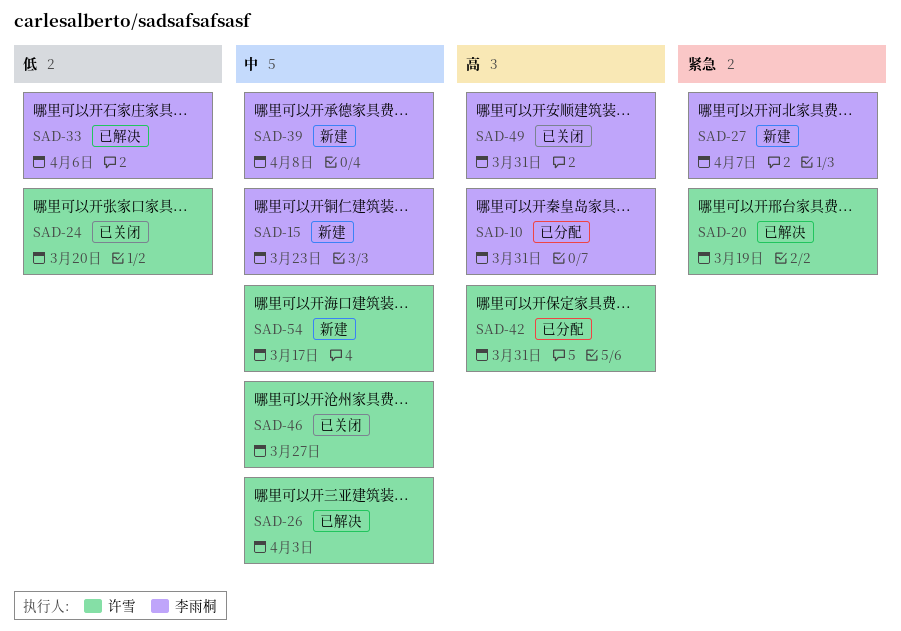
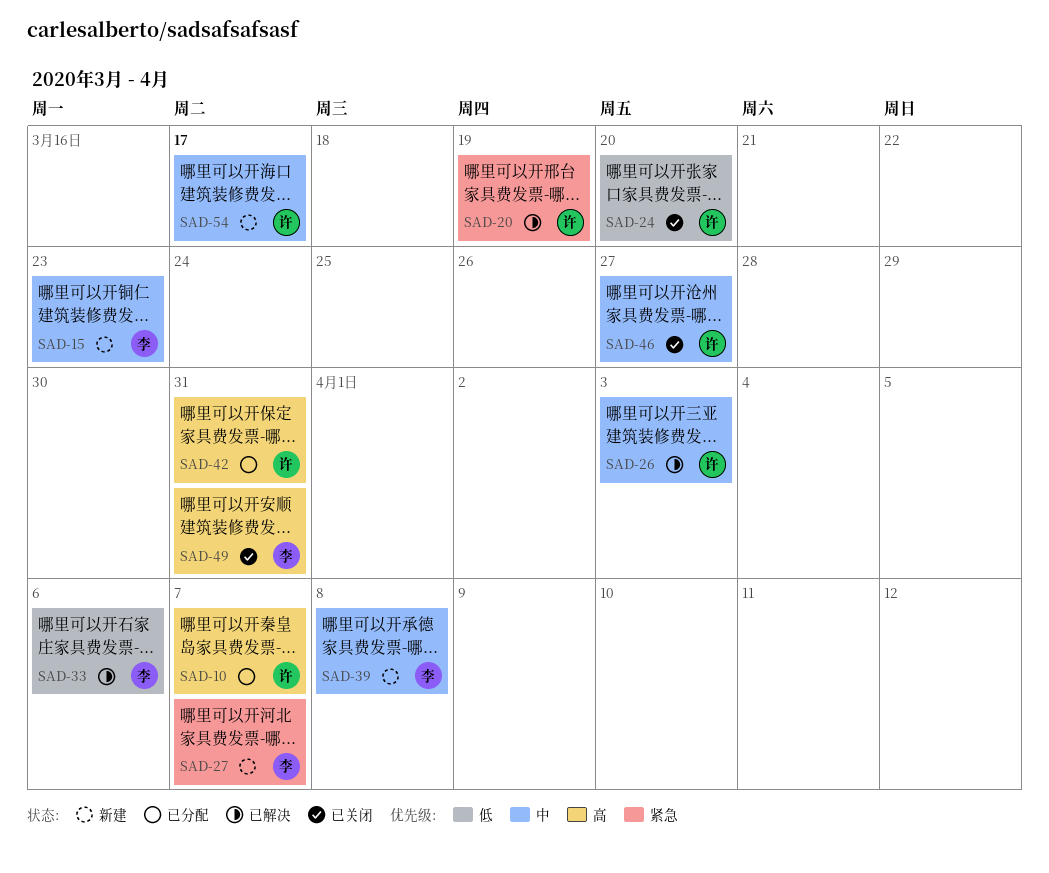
SAD-10, owner: 李雨桐 -> 许雪
SAD-10, due: Mar 31 -> Apr 7

